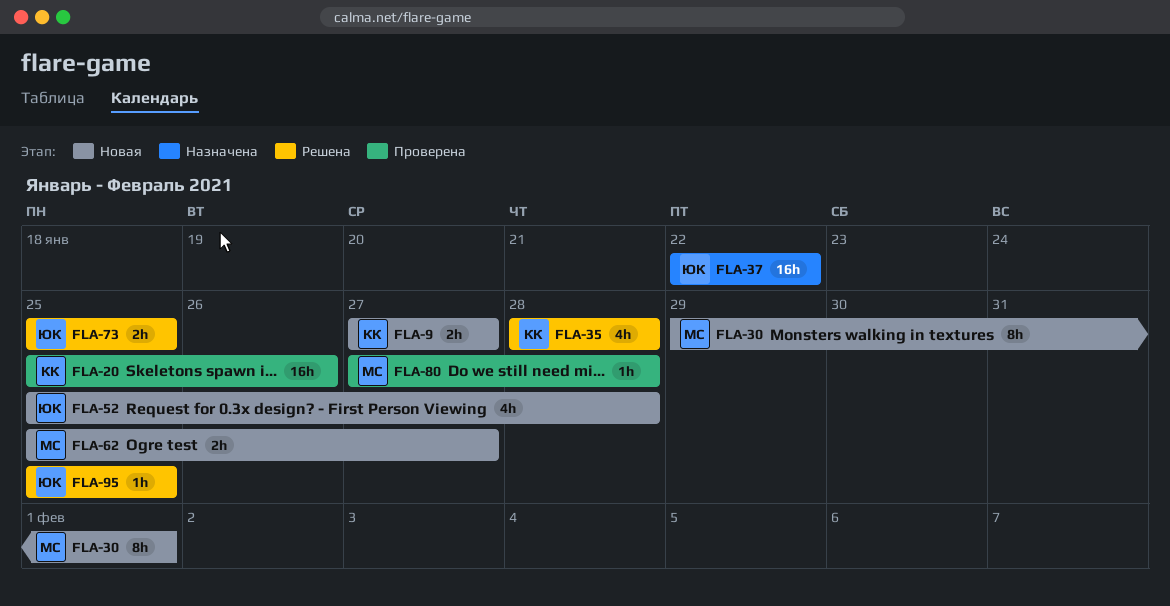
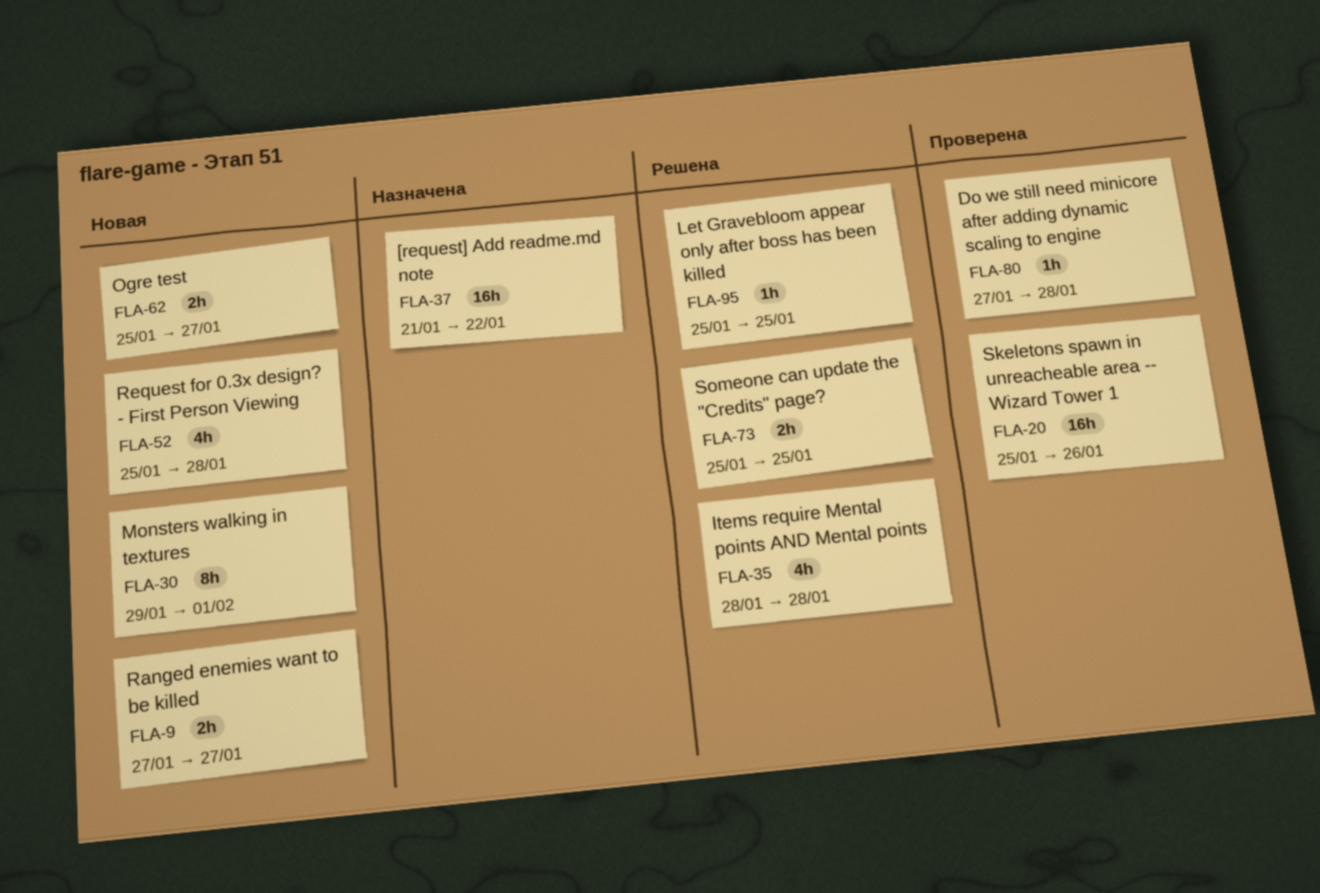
FLA-37, start: Jan 22 -> Jan 21

